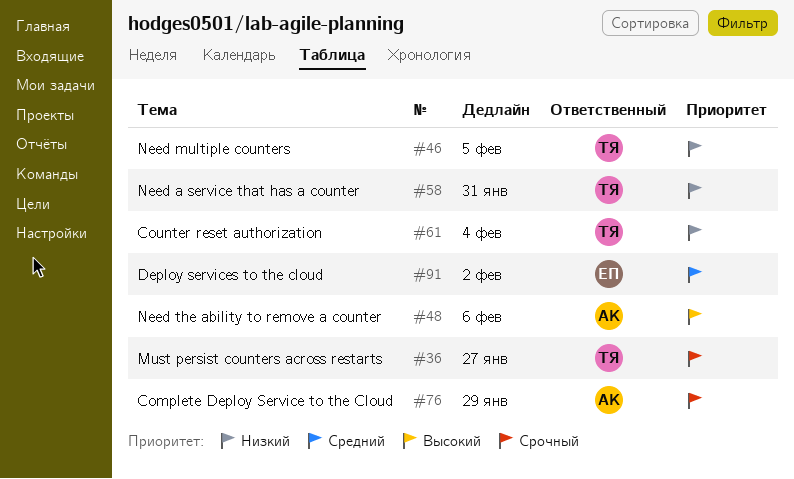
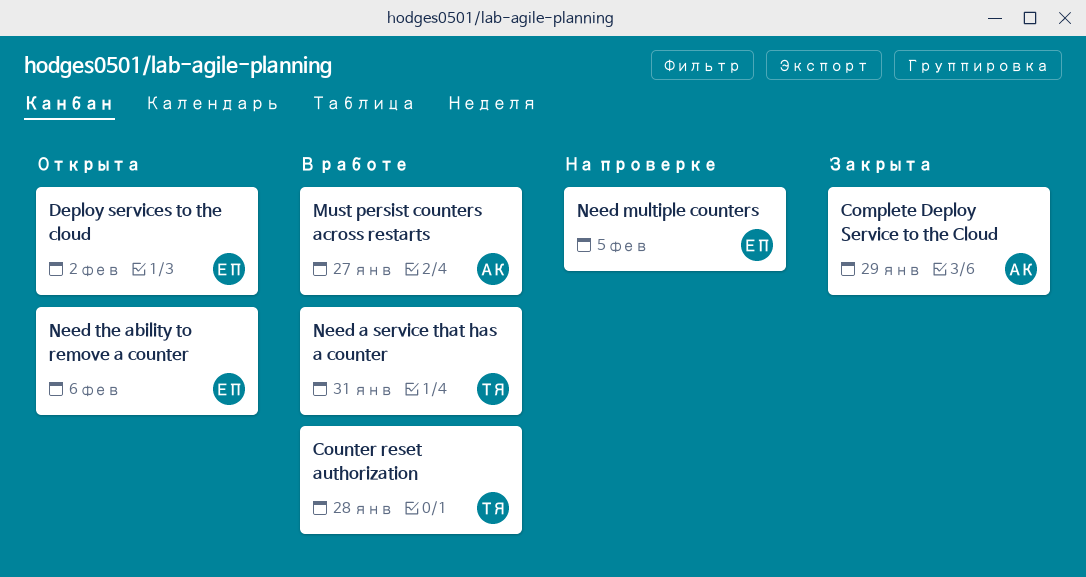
Counter reset authorization, due: Feb 4 -> Jan 28
Must persist counters across restarts, owner: ТЯ -> АК
Need multiple counters, owner: ТЯ -> ЕП
Need the ability to remove a counter, owner: АК -> ЕП

